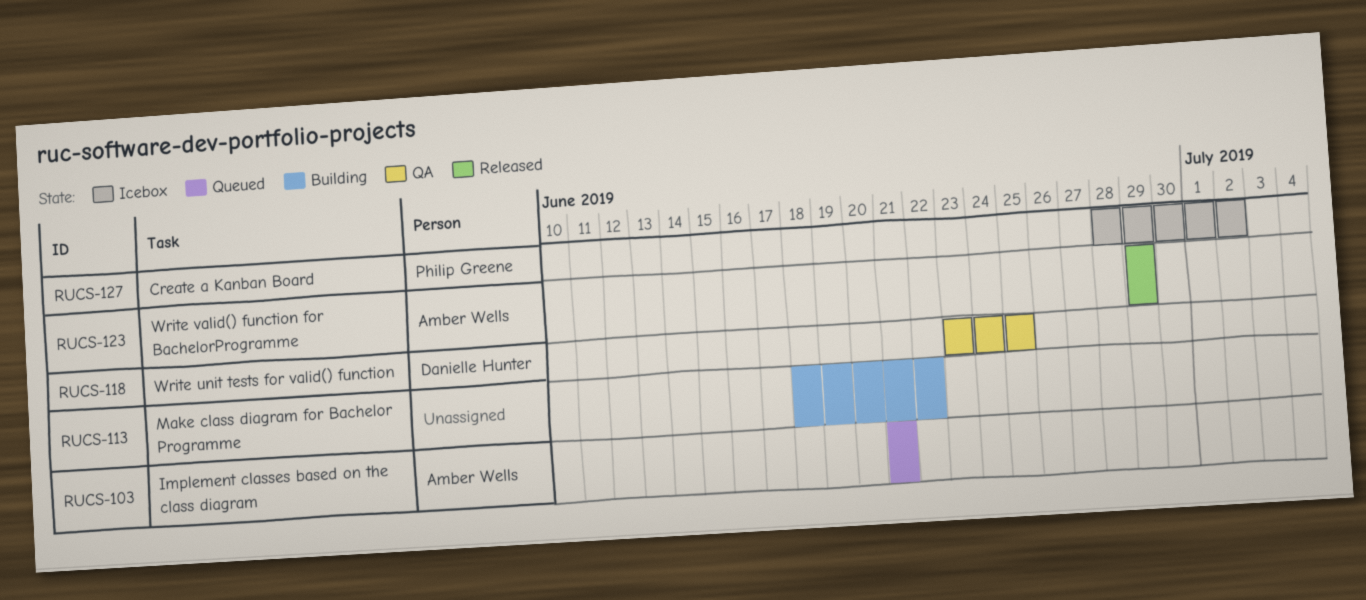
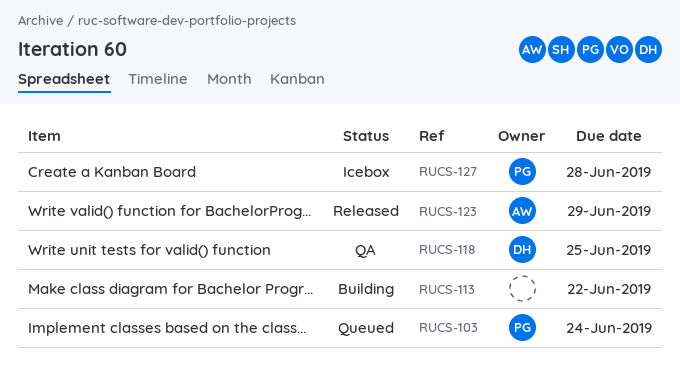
RUCS-103, owner: Amber Wells -> Philip Greene
RUCS-103, due: Jun 21 -> Jun 24
RUCS-127, due: Jul 2 -> Jun 28

